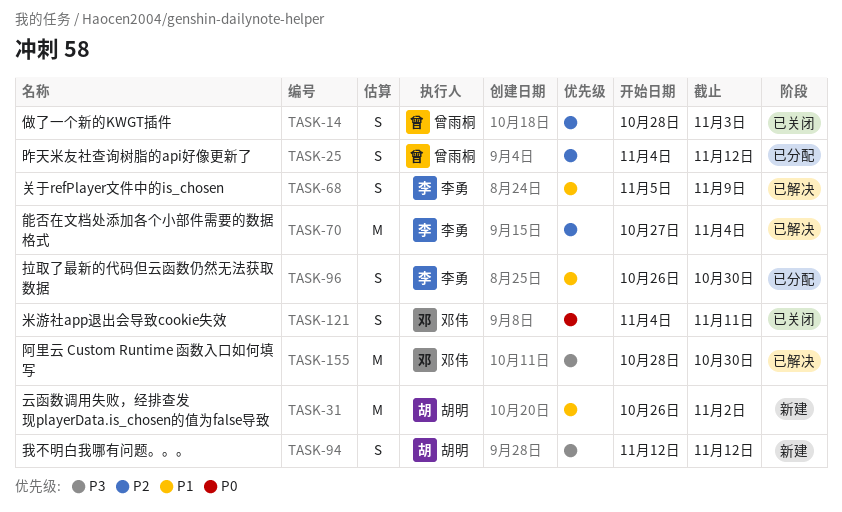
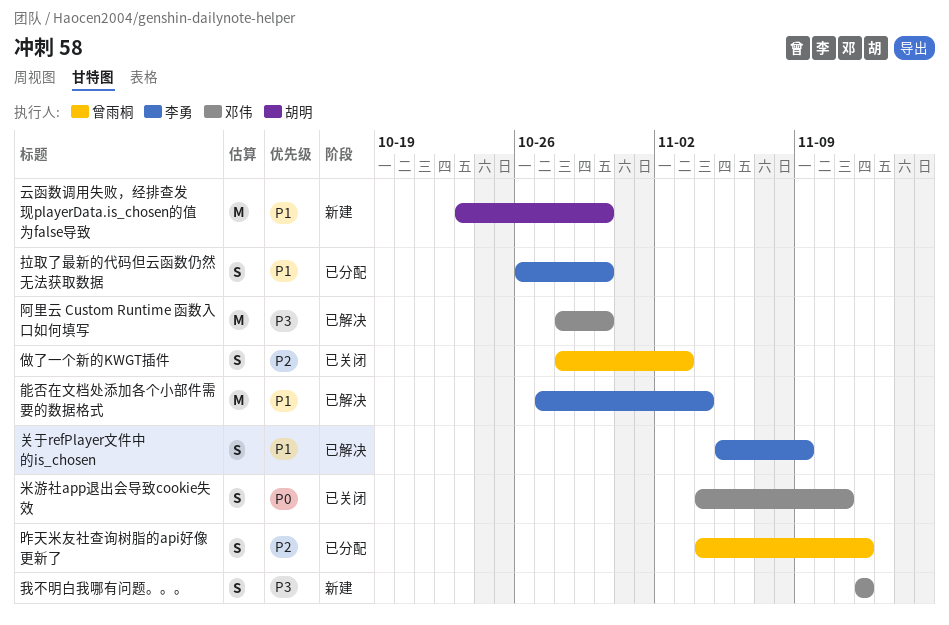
云函数调用失败，经排查发现playerData.is_chosen的值为false导致, start: Oct 26 -> Oct 23
云函数调用失败，经排查发现playerData.is_chosen的值为false导致, due: Nov 2 -> Oct 30
我不明白我哪有问题。。。, owner: 胡明 -> 邓伟
能否在文档处添加各个小部件需要的数据格式, priority: P2 -> P1

